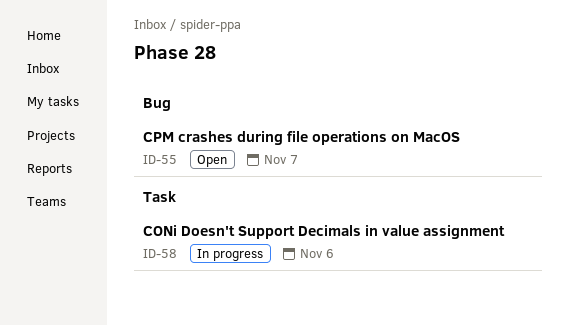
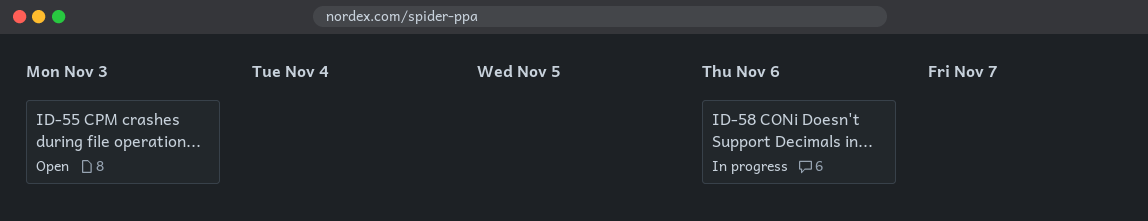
ID-55, due: Nov 7 -> Nov 3

